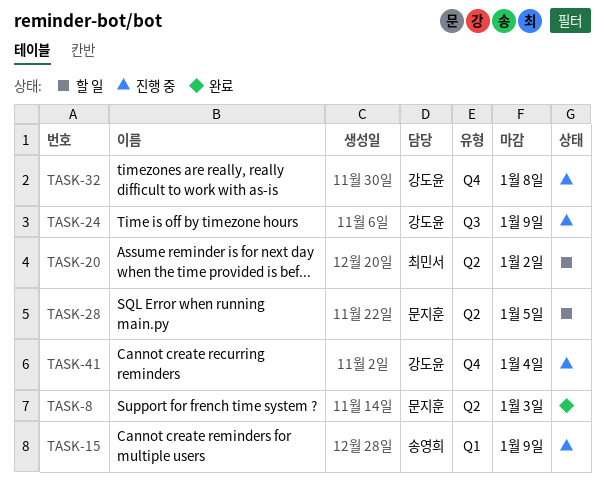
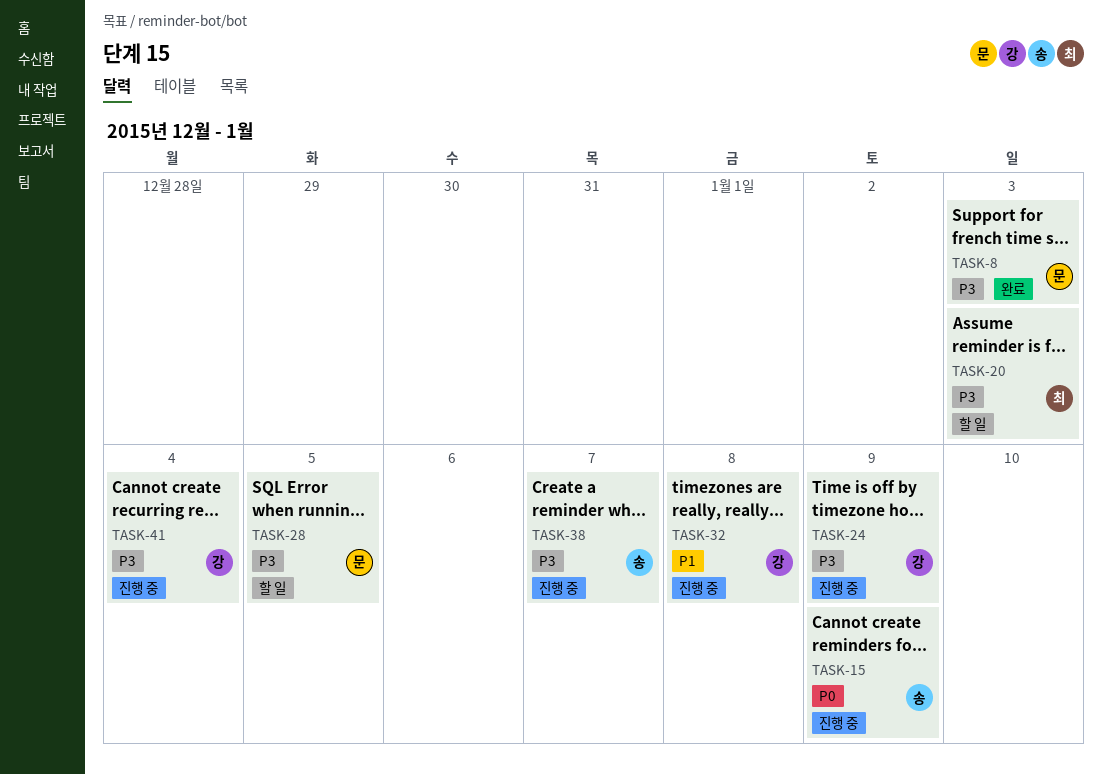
TASK-20, due: Jan 2 -> Jan 3
TASK-38: none -> present

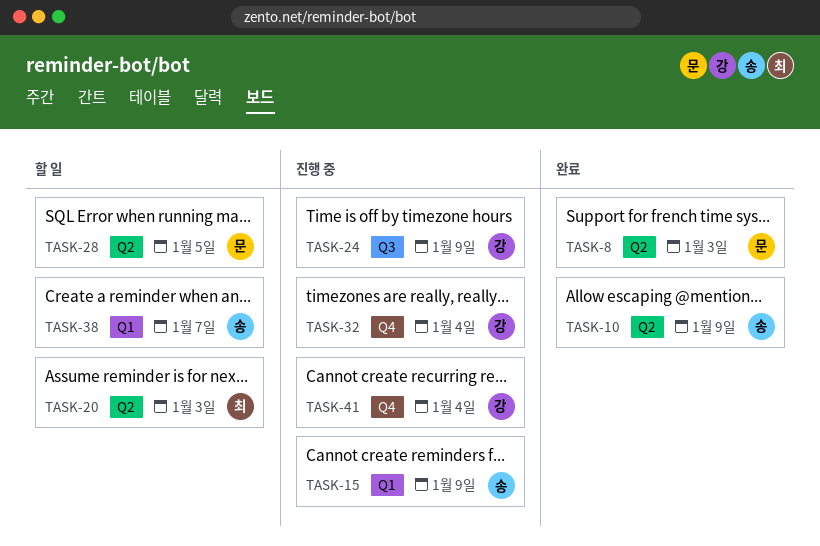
TASK-10: none -> present
TASK-32, due: Jan 8 -> Jan 4
TASK-38, status: 진행 중 -> 할 일

